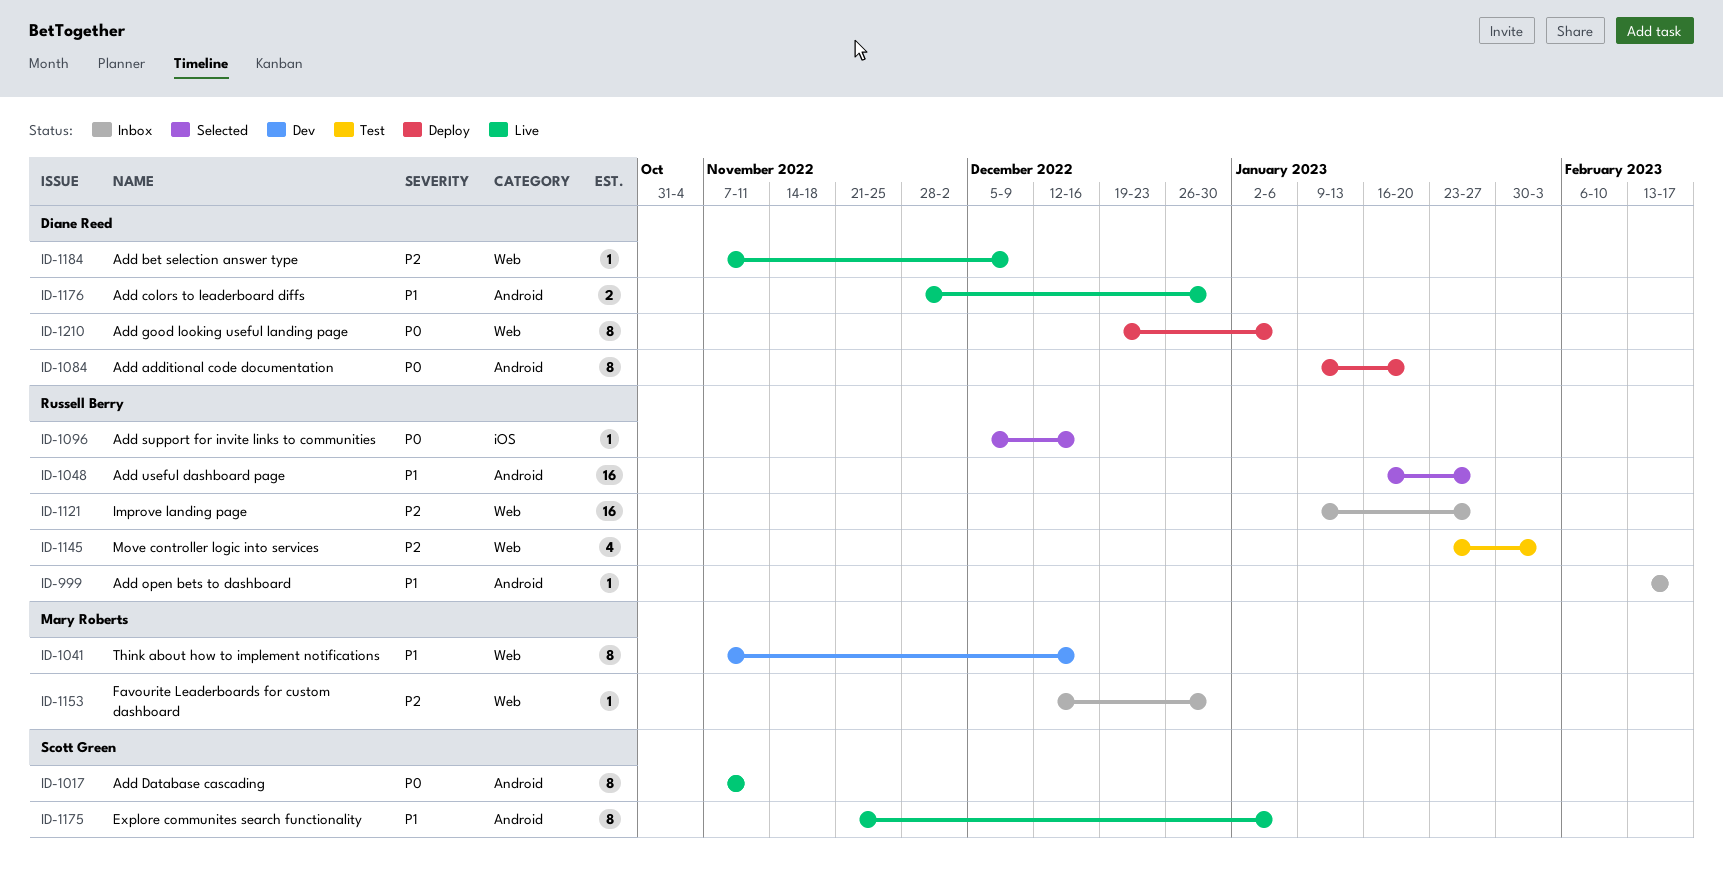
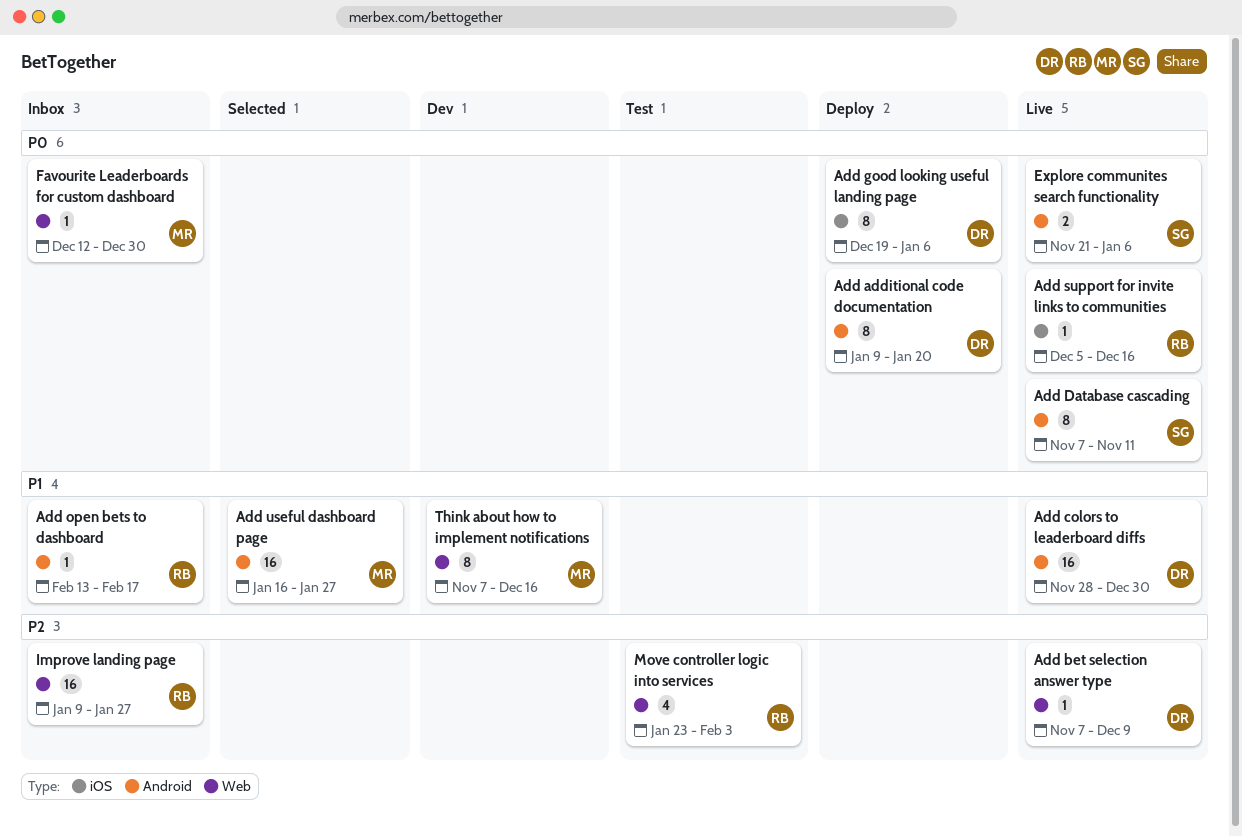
Add colors to leaderboard diffs, estimate: 2 -> 16
Add good looking useful landing page, label: Web -> iOS
Add support for invite links to communities, status: Selected -> Live
Add useful dashboard page, owner: Russell Berry -> Mary Roberts
Explore communites search functionality, priority: P1 -> P0
Explore communites search functionality, estimate: 8 -> 2
Favourite Leaderboards for custom dashboard, priority: P2 -> P0

